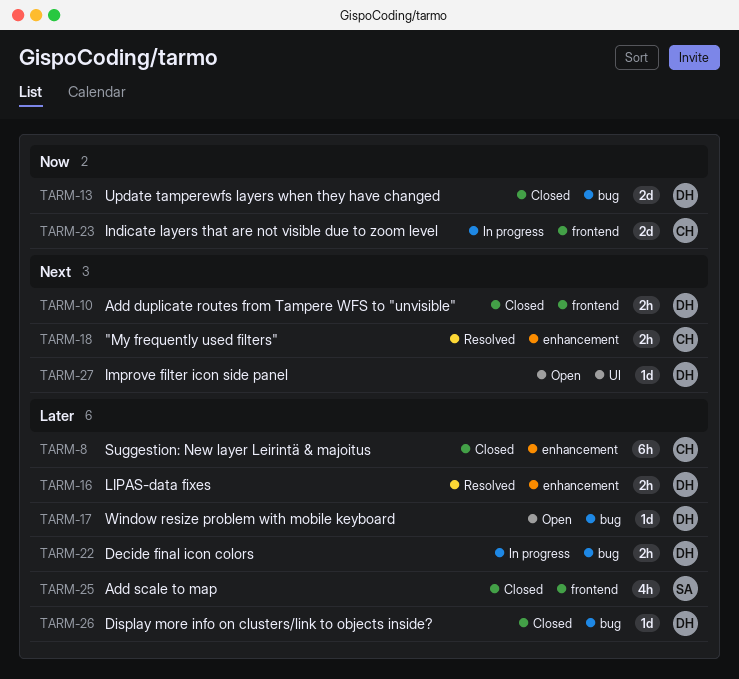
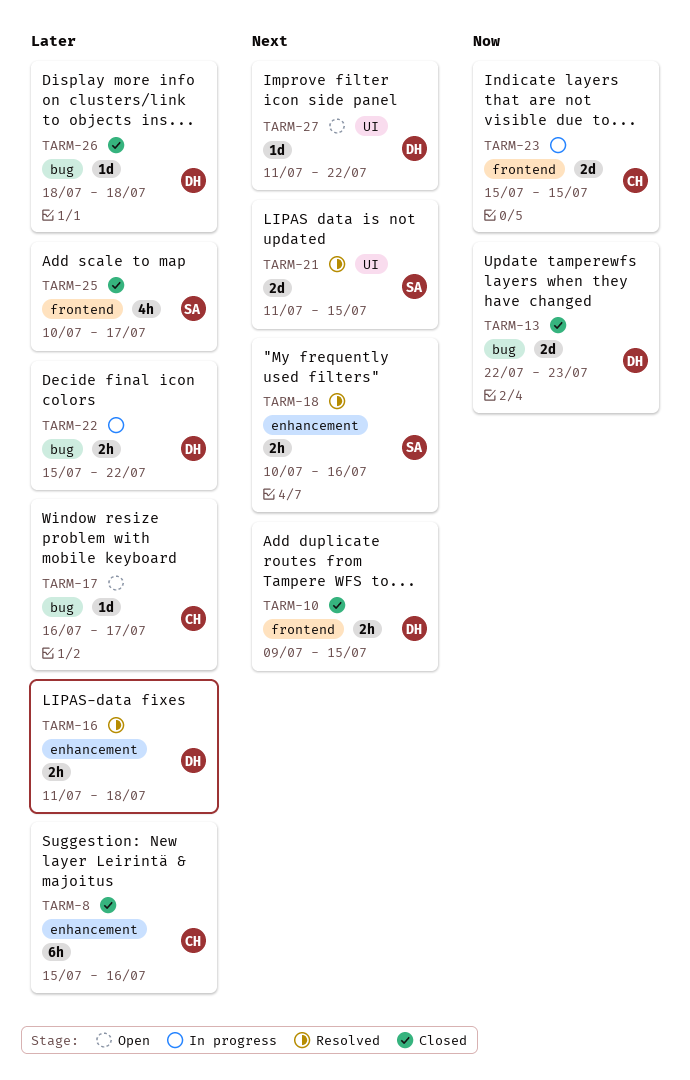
TARM-17, owner: DH -> CH
TARM-18, owner: CH -> SA
TARM-21: none -> present

